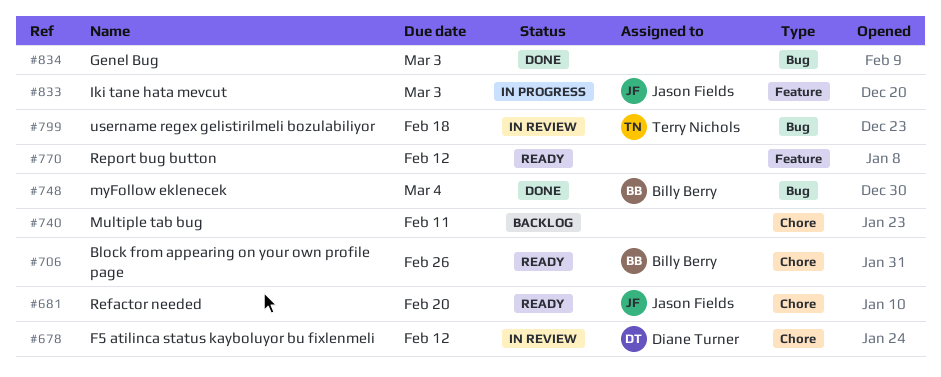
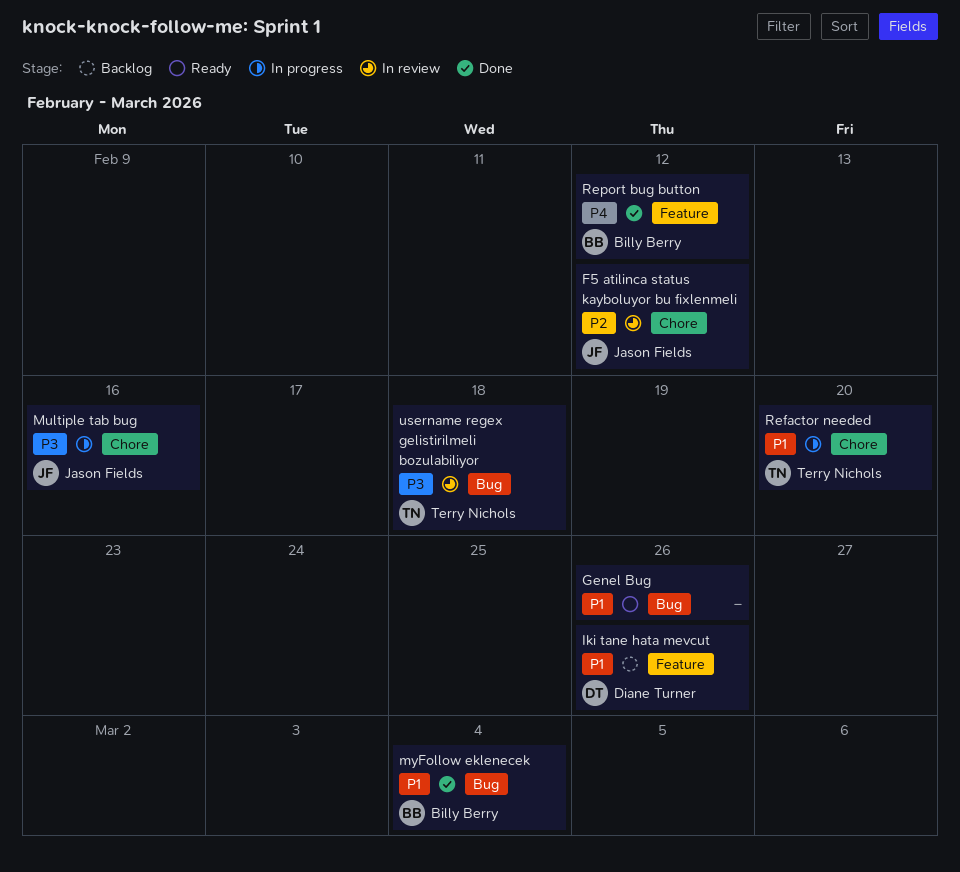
Block from appearing on your own profile page: present -> none
F5 atilinca status kayboluyor bu fixlenmeli, owner: Diane Turner -> Jason Fields
Genel Bug, status: Done -> Ready
Genel Bug, due: Mar 3 -> Feb 26
Iki tane hata mevcut, status: In progress -> Backlog
Iki tane hata mevcut, owner: Jason Fields -> Diane Turner
Iki tane hata mevcut, due: Mar 3 -> Feb 26
Multiple tab bug, status: Backlog -> In progress
Multiple tab bug, owner: none -> Jason Fields
Multiple tab bug, due: Feb 11 -> Feb 16
Refactor needed, status: Ready -> In progress
Refactor needed, owner: Jason Fields -> Terry Nichols
Report bug button, status: Ready -> Done
Report bug button, owner: none -> Billy Berry

